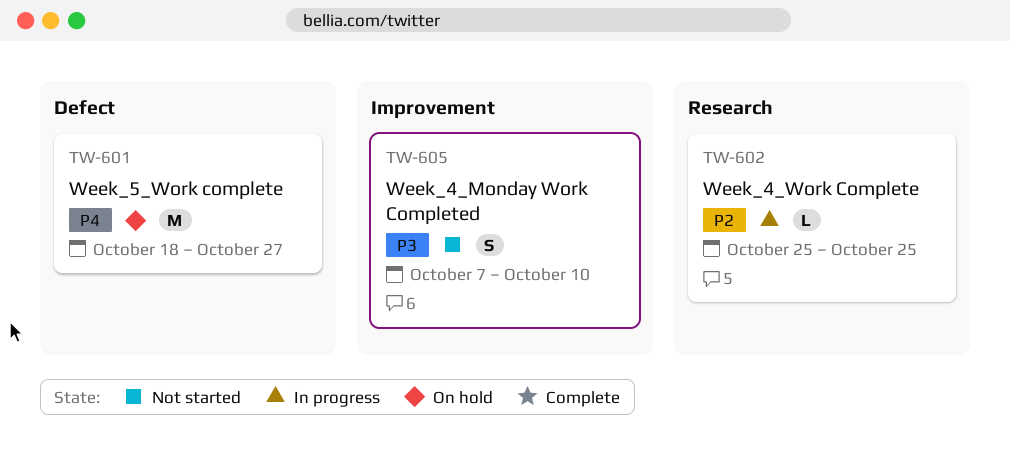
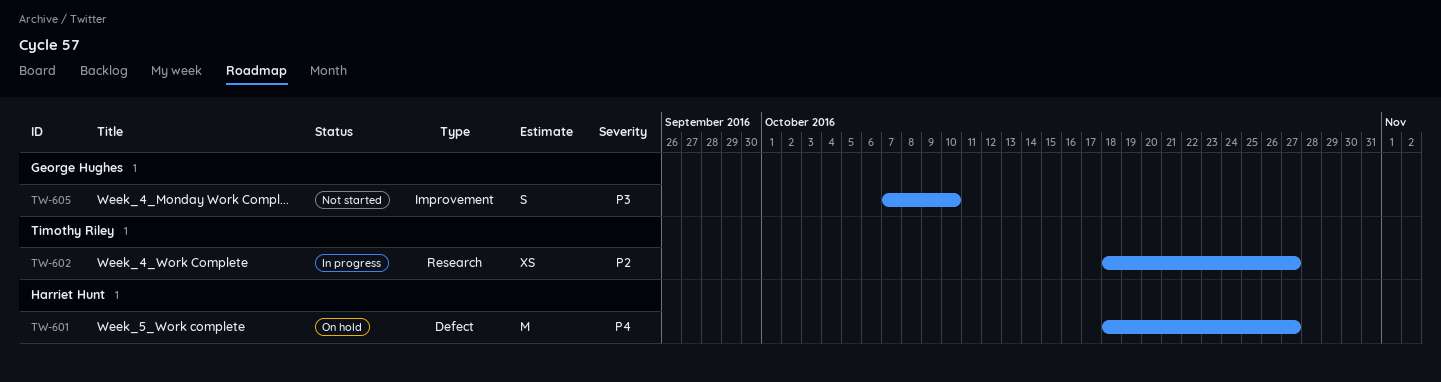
TW-602, estimate: L -> XS
TW-602, start: Oct 25 -> Oct 18
TW-602, due: Oct 25 -> Oct 27

